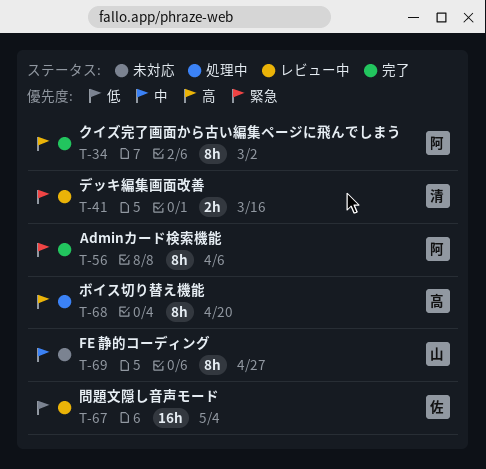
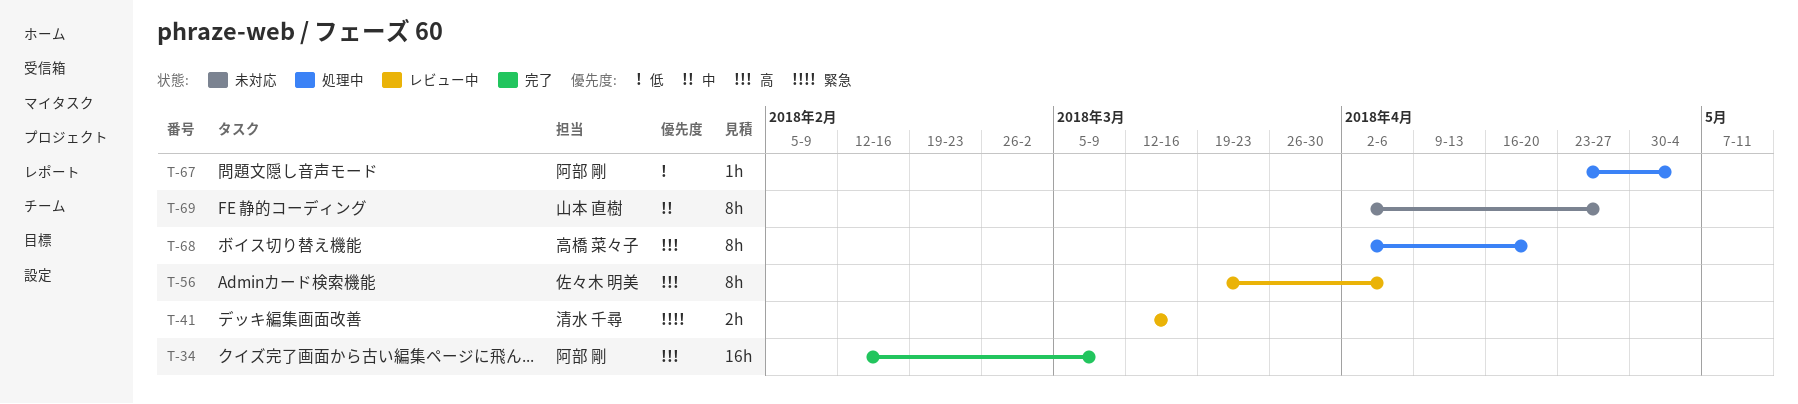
T-34, estimate: 8h -> 16h
T-34, due: Mar 2 -> Mar 9
T-56, status: 完了 -> レビュー中
T-56, owner: 阿部 剛 -> 佐々木 明美
T-56, priority: 緊急 -> 高
T-67, status: レビュー中 -> 処理中
T-67, owner: 佐々木 明美 -> 阿部 剛
T-67, estimate: 16h -> 1h

